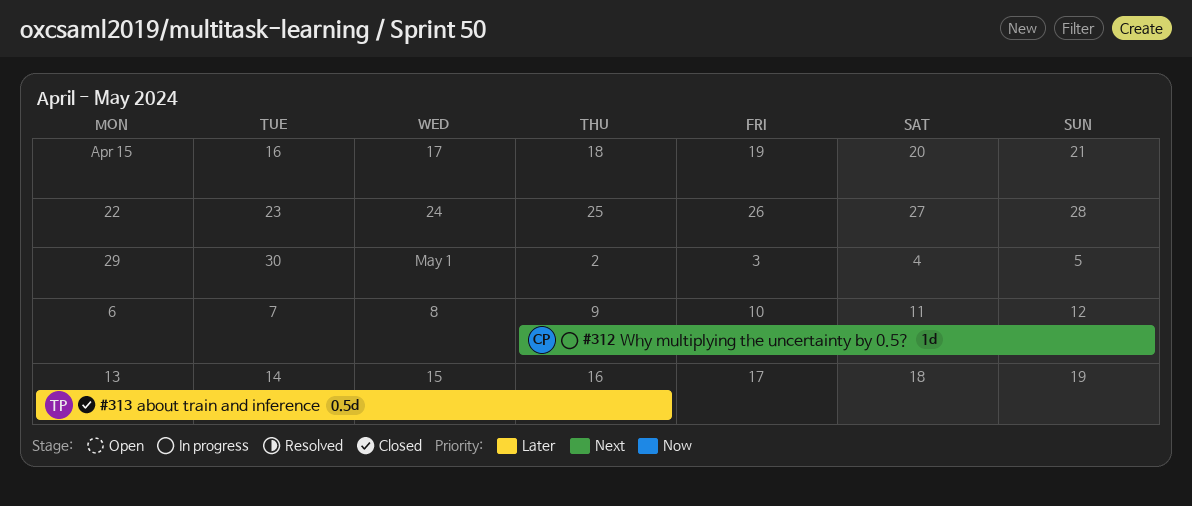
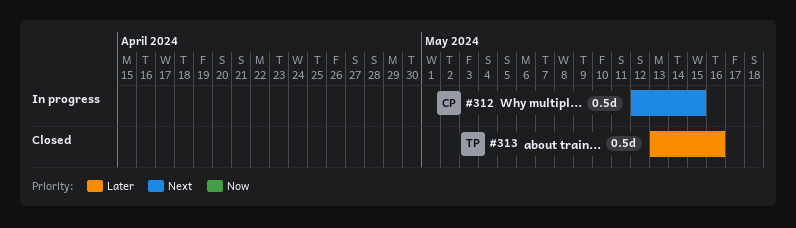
#312, estimate: 1d -> 0.5d
#312, start: May 9 -> May 12
#312, due: May 12 -> May 15

